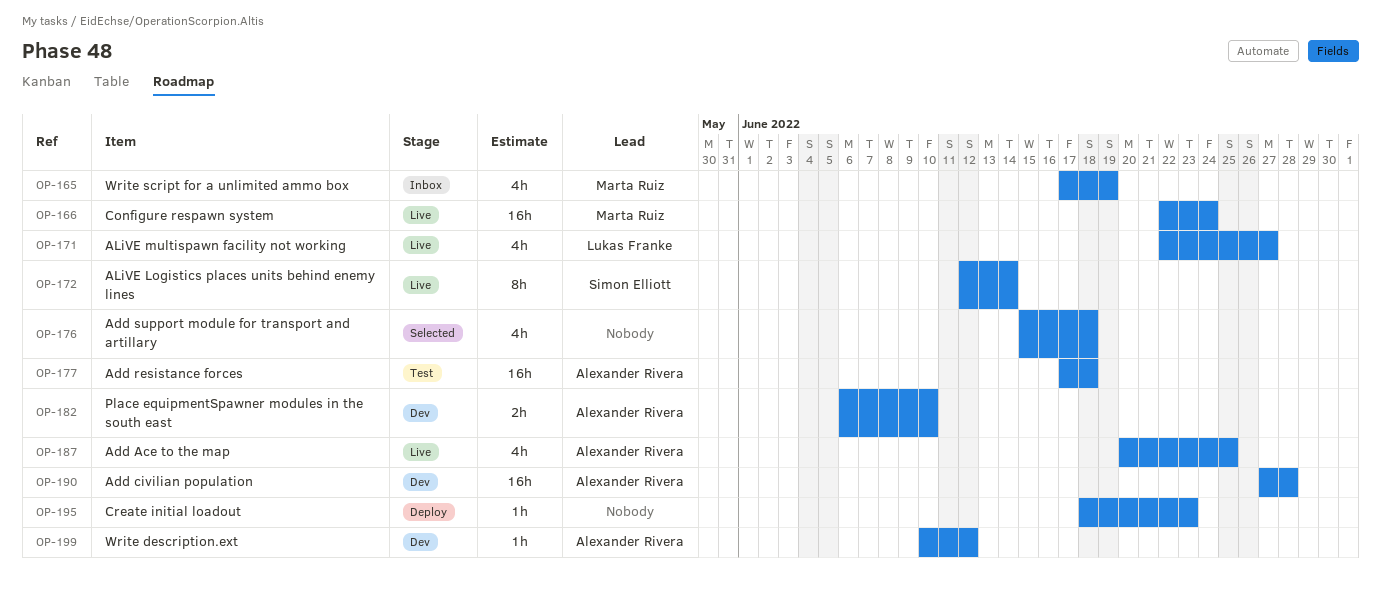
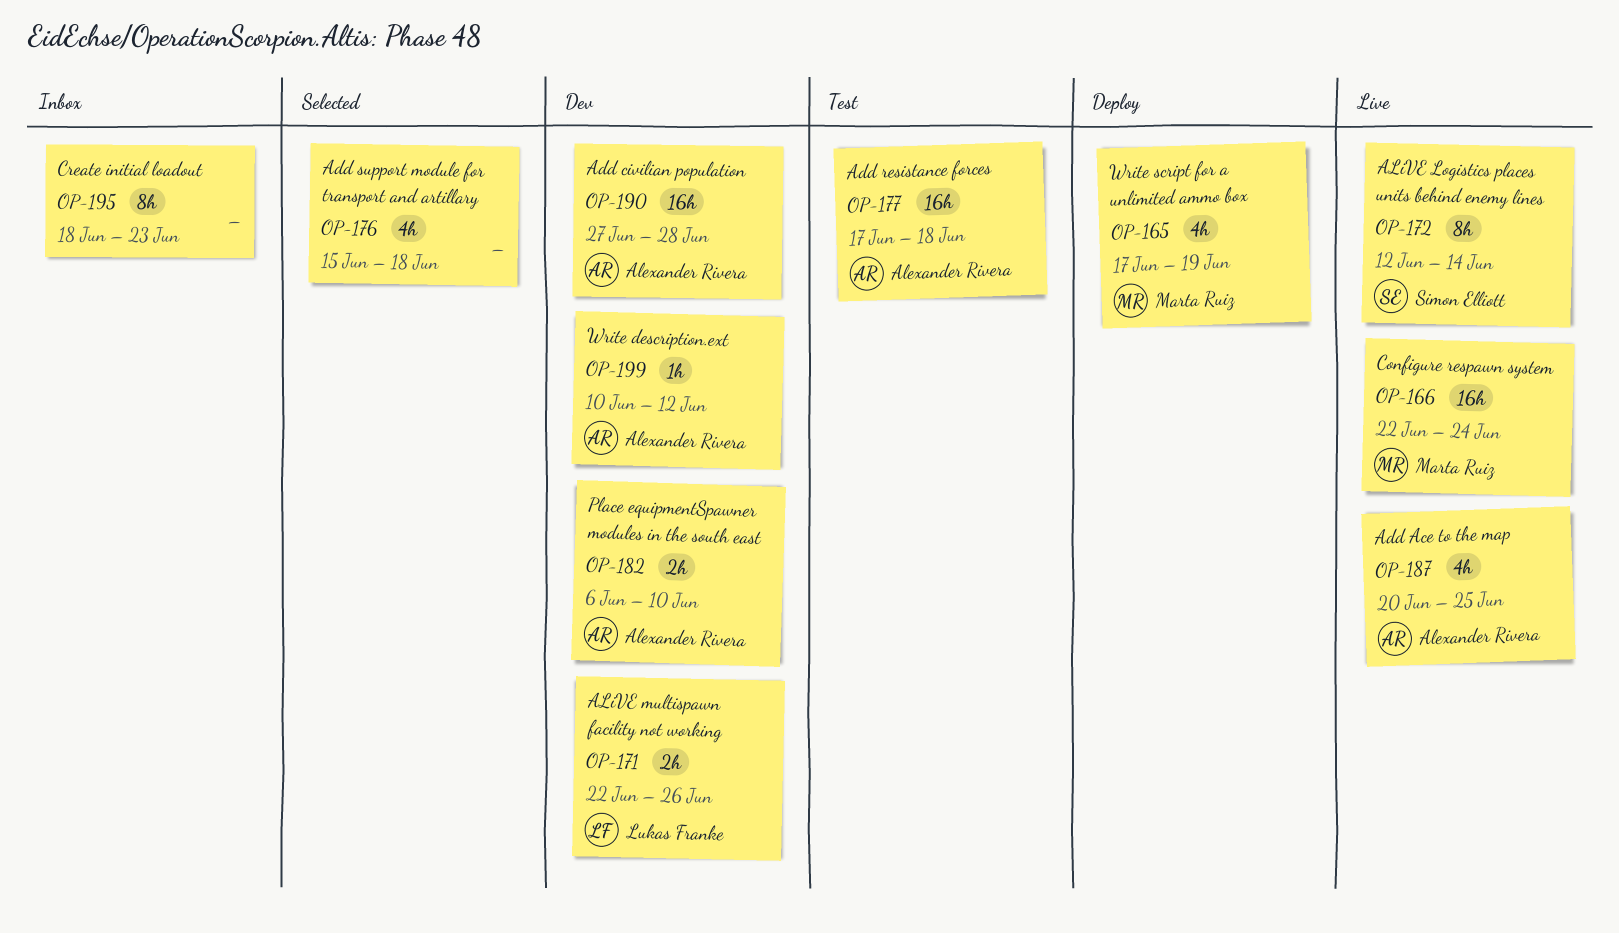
OP-165, status: Inbox -> Deploy
OP-171, status: Live -> Dev
OP-171, estimate: 4h -> 2h
OP-171, due: Jun 27 -> Jun 26
OP-195, status: Deploy -> Inbox
OP-195, estimate: 1h -> 8h

